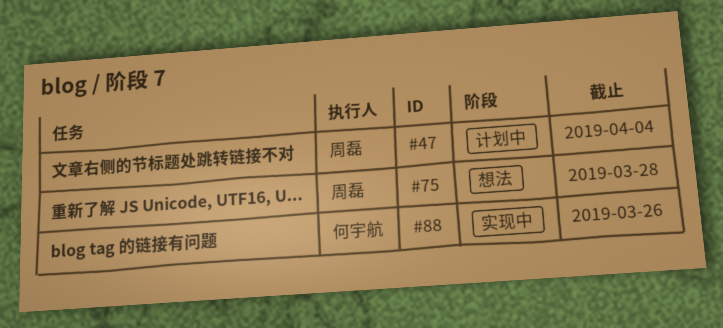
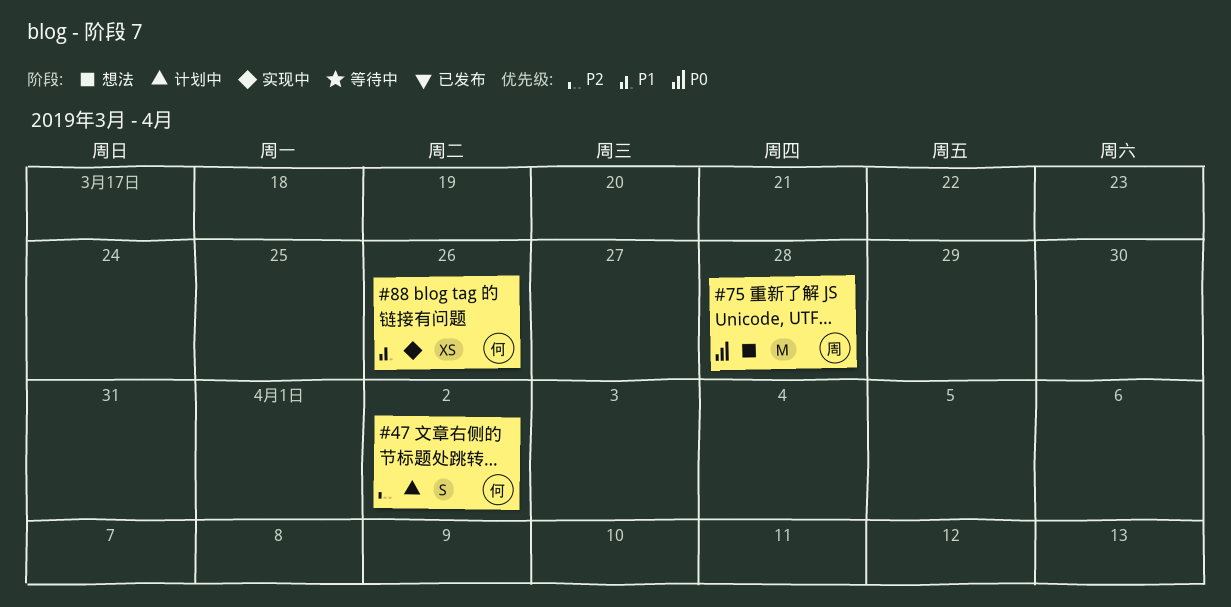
#47, owner: 周磊 -> 何宇航
#47, due: Apr 4 -> Apr 2

